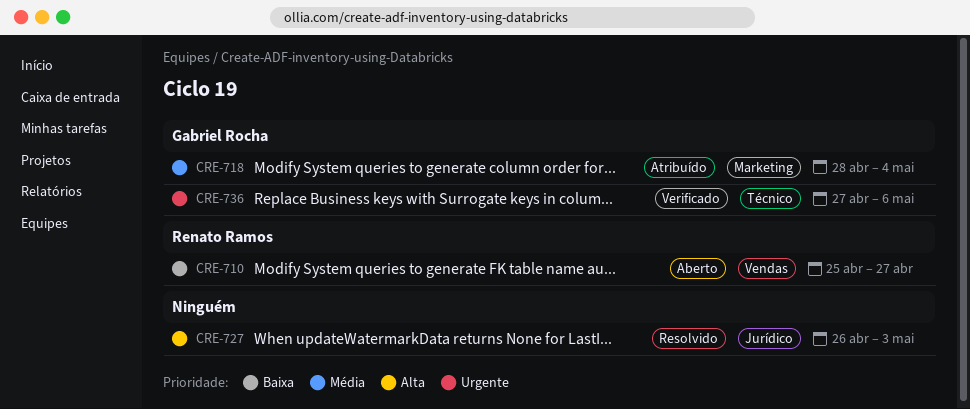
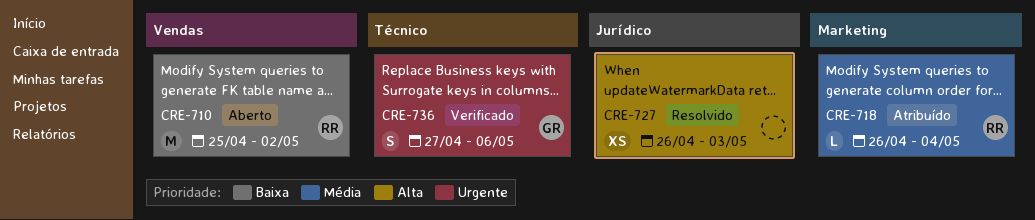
CRE-710, due: Apr 27 -> May 2
CRE-718, owner: Gabriel Rocha -> Renato Ramos
CRE-718, start: Apr 28 -> Apr 26

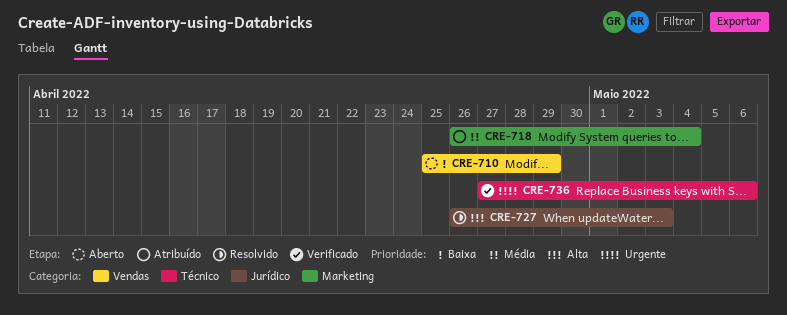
CRE-710, due: May 2 -> Apr 29

